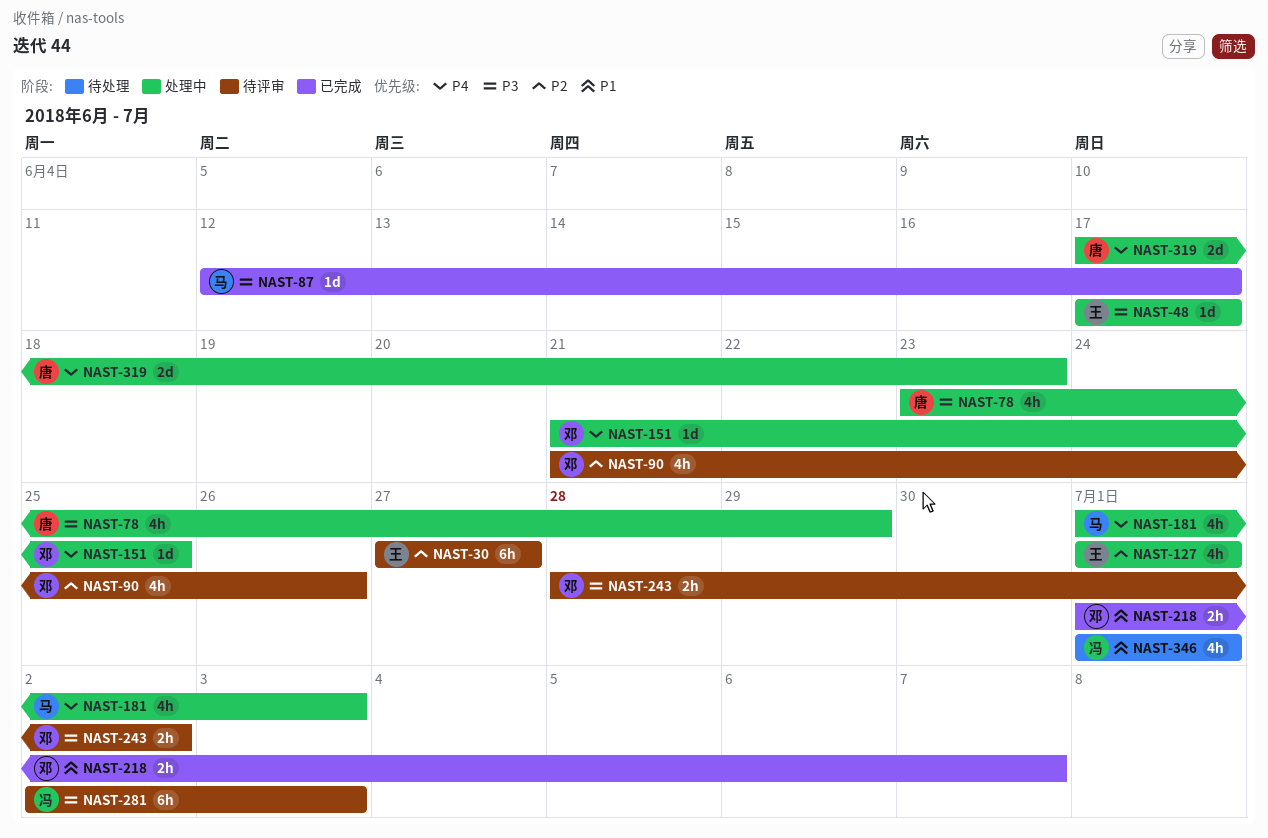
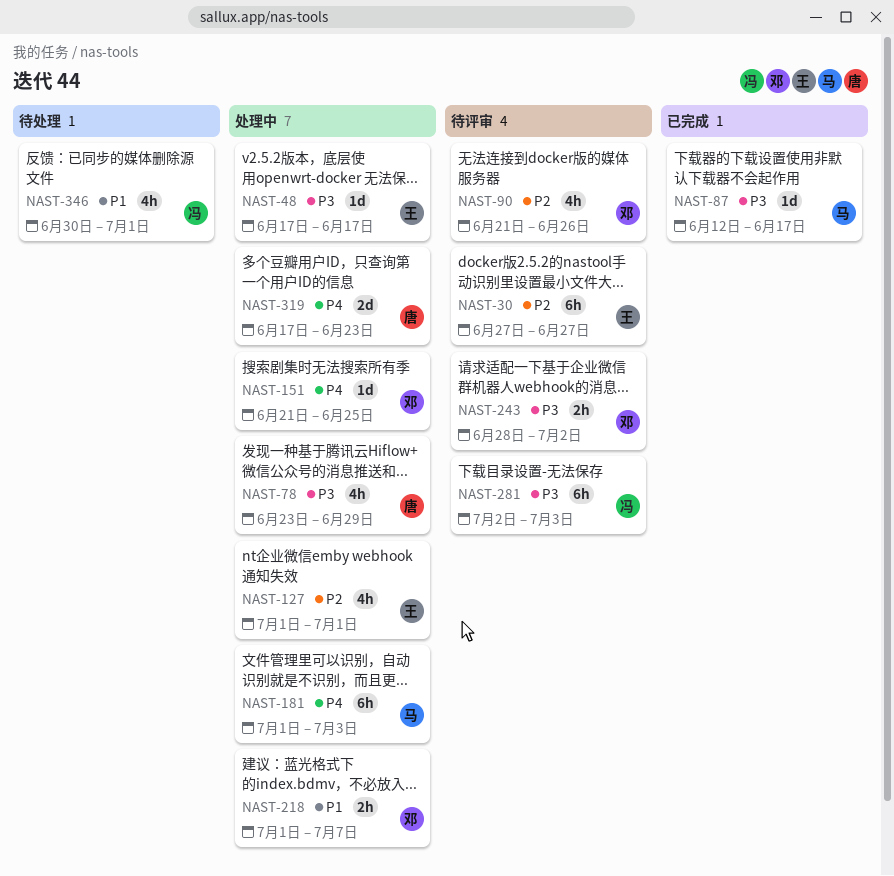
NAST-181, estimate: 4h -> 6h
NAST-218, status: 已完成 -> 处理中
NAST-346, start: Jul 1 -> Jun 30

